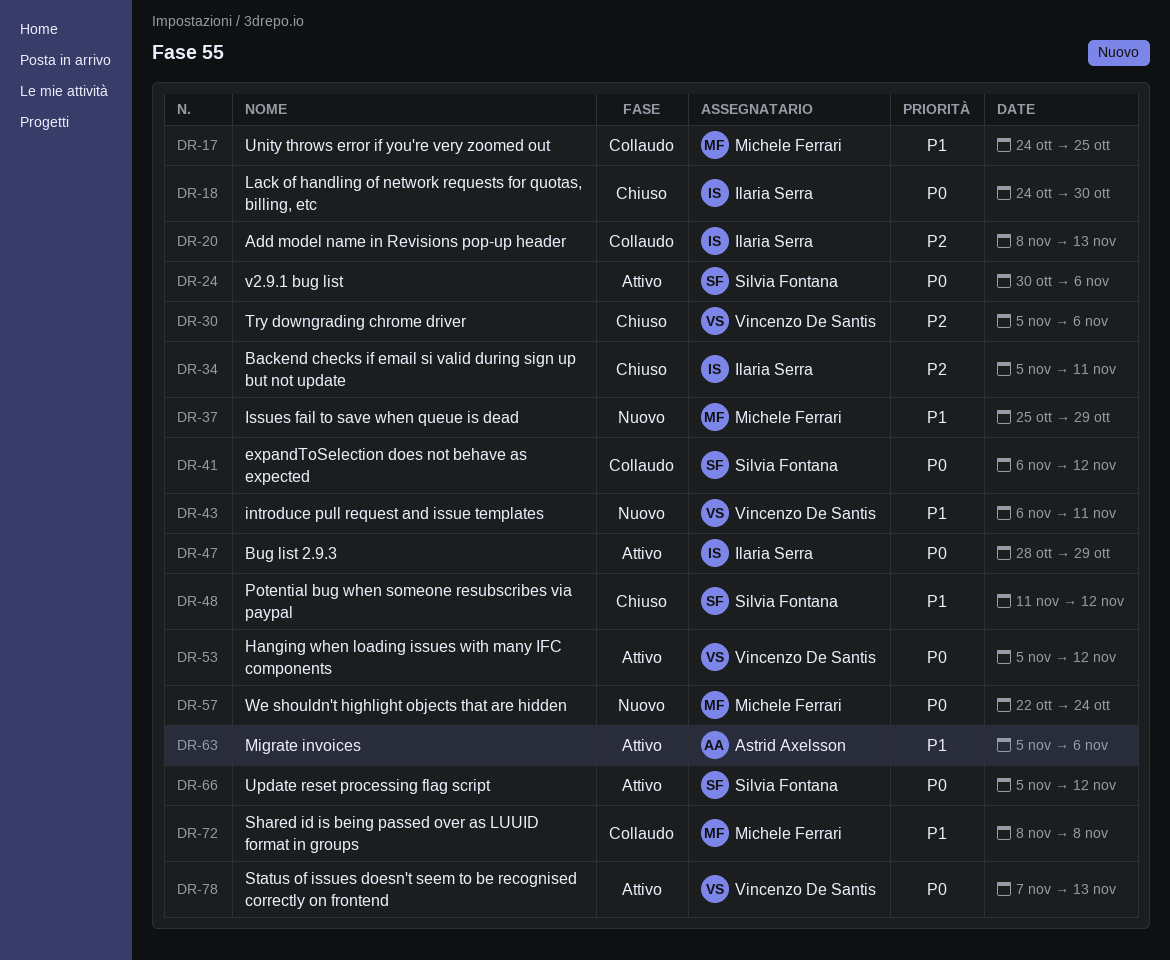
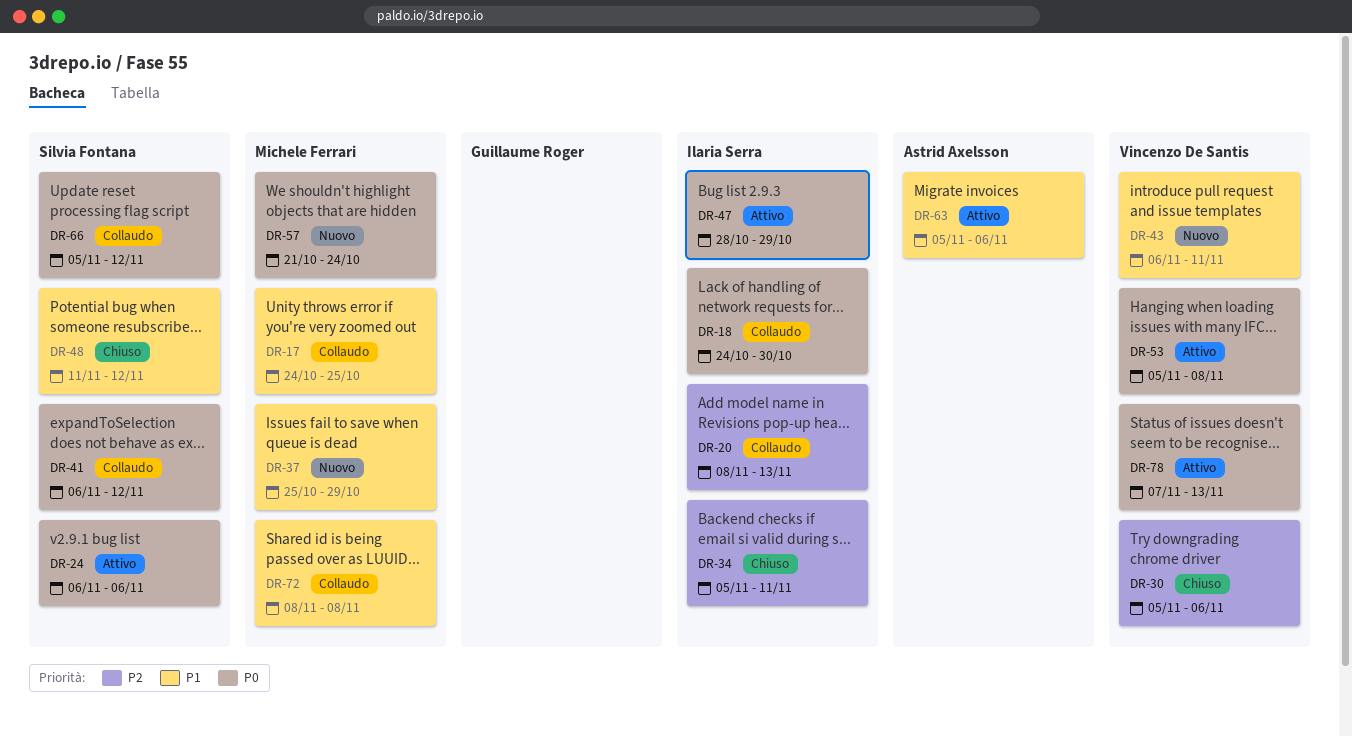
DR-18, status: Chiuso -> Collaudo
DR-24, start: Oct 30 -> Nov 6
DR-53, due: Nov 12 -> Nov 8
DR-57, start: Oct 22 -> Oct 21
DR-66, status: Attivo -> Collaudo

